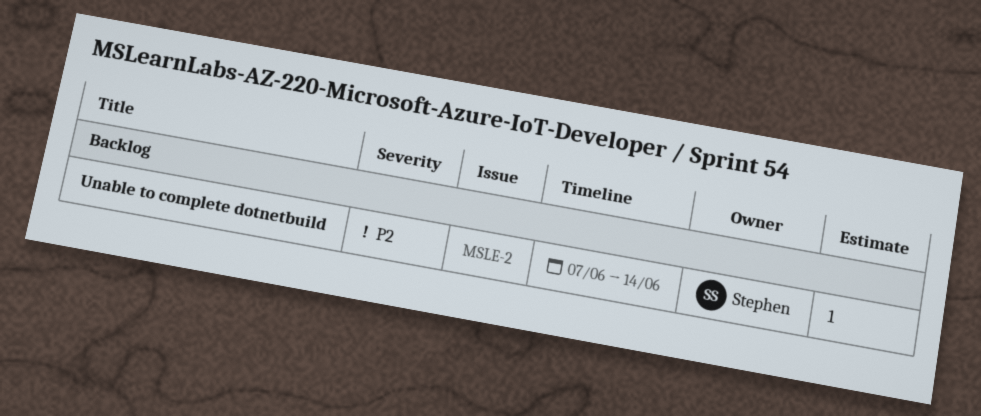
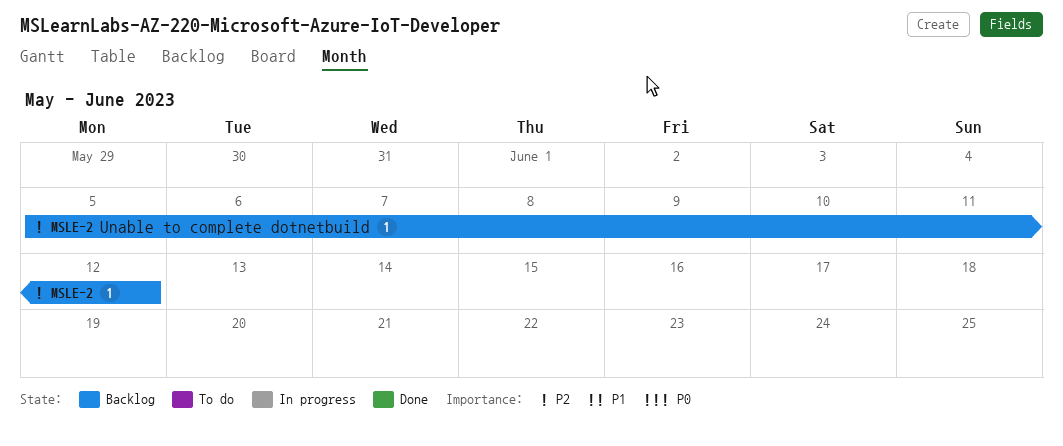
MSLE-2, start: Jun 7 -> Jun 5
MSLE-2, due: Jun 14 -> Jun 12

